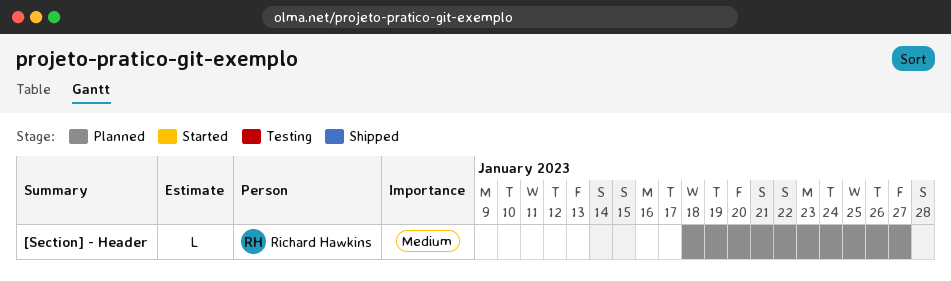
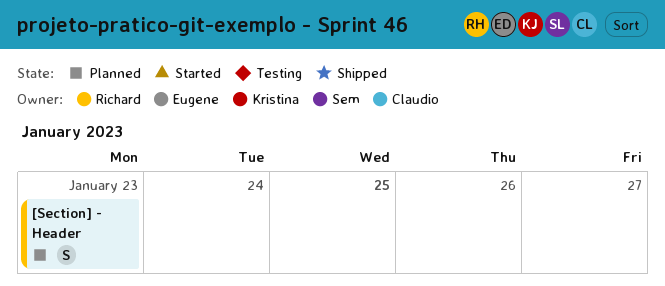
[Section] - Header, estimate: L -> S
[Section] - Header, due: Jan 27 -> Jan 23

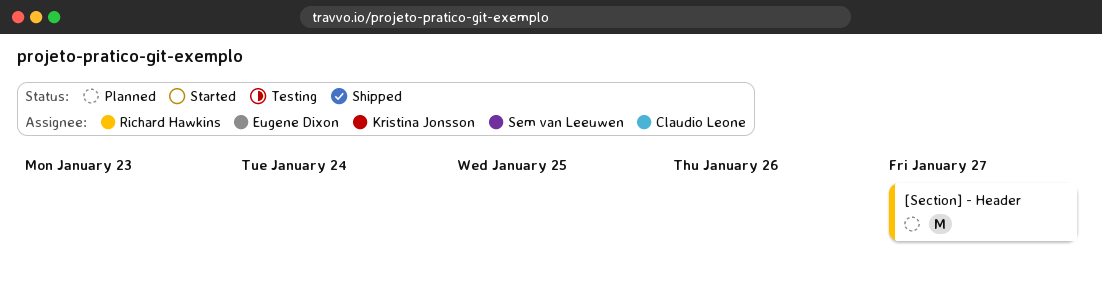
[Section] - Header, estimate: S -> M
[Section] - Header, due: Jan 23 -> Jan 27

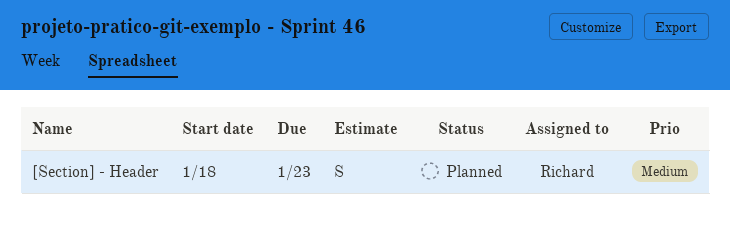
[Section] - Header, estimate: M -> S
[Section] - Header, due: Jan 27 -> Jan 23

